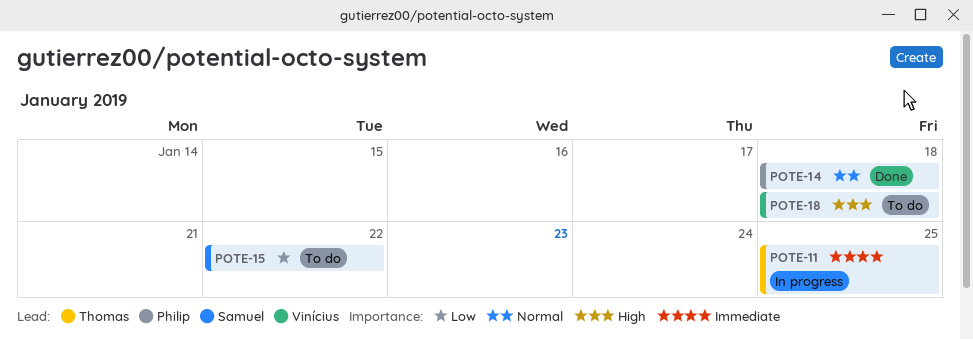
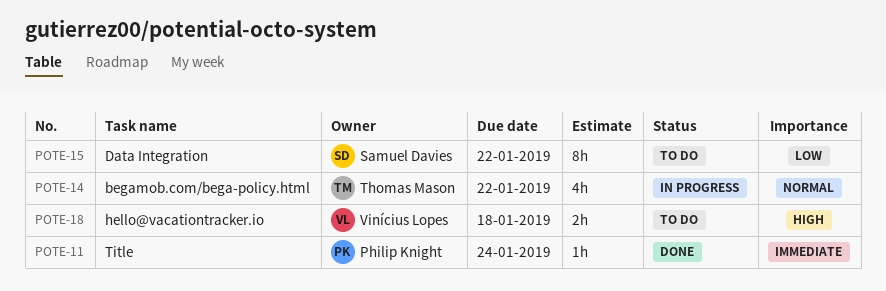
POTE-11, status: In progress -> Done
POTE-11, owner: Thomas Mason -> Philip Knight
POTE-11, due: Jan 25 -> Jan 24
POTE-14, status: Done -> In progress
POTE-14, owner: Philip Knight -> Thomas Mason
POTE-14, due: Jan 18 -> Jan 22

